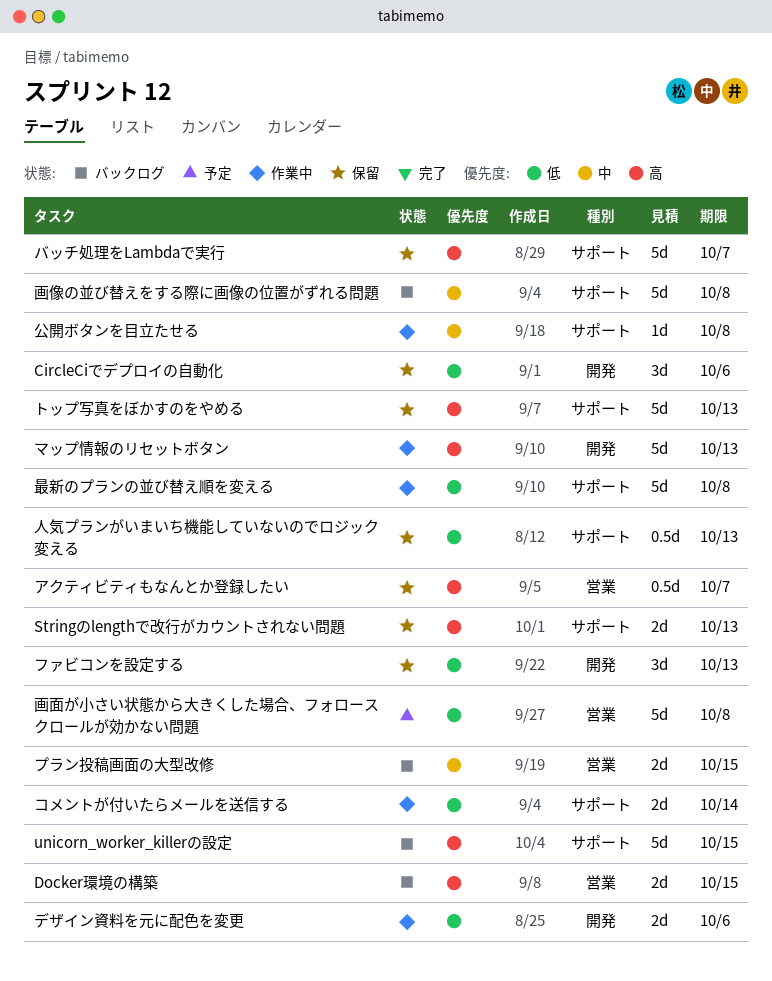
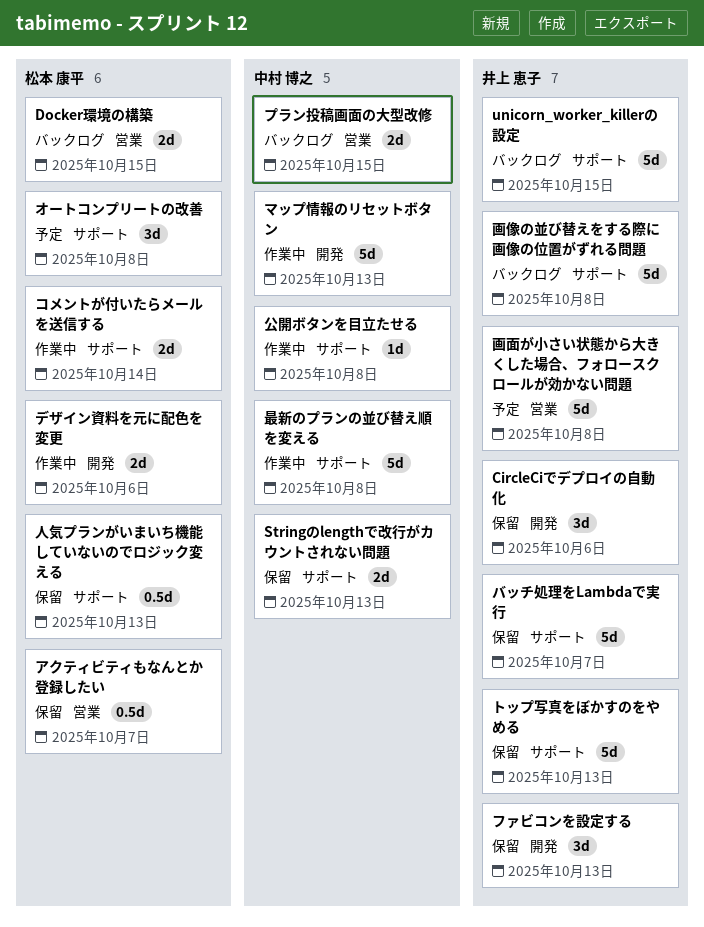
オートコンプリートの改善: none -> present

